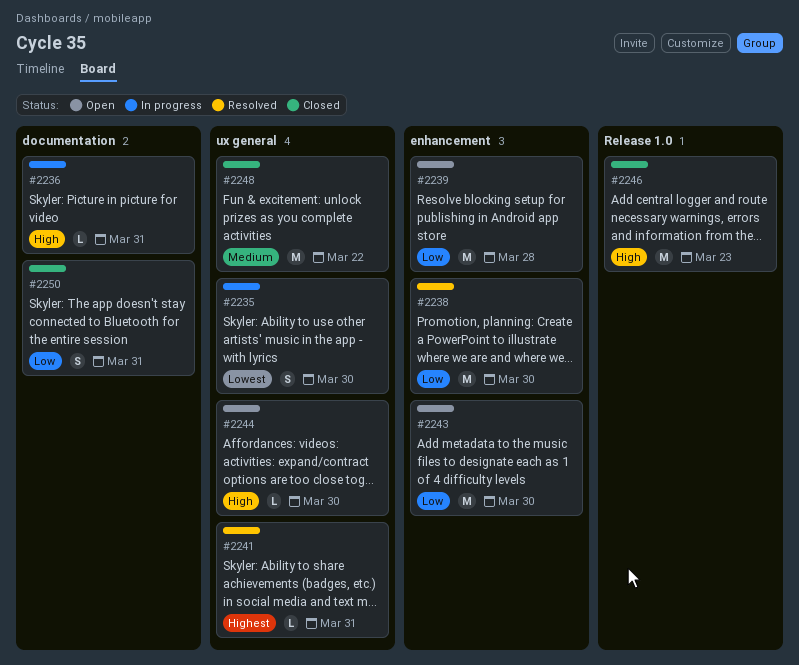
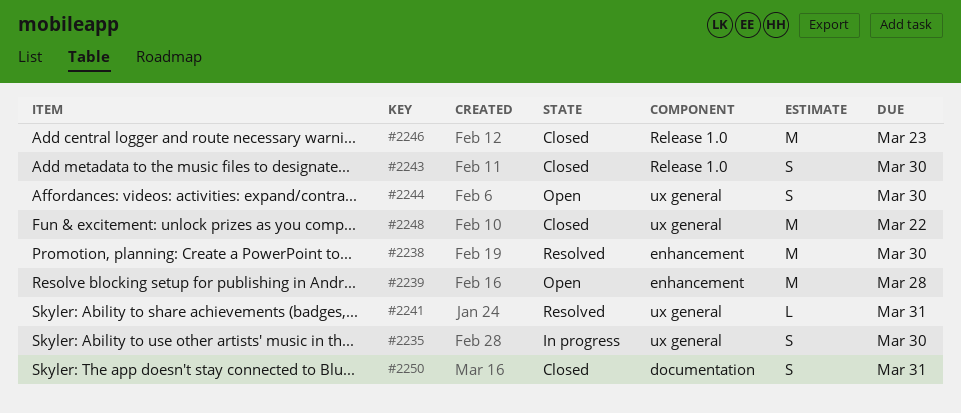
#2236: present -> none
#2243, status: Open -> Closed
#2243, label: enhancement -> Release 1.0
#2243, estimate: M -> S
#2244, estimate: L -> S

